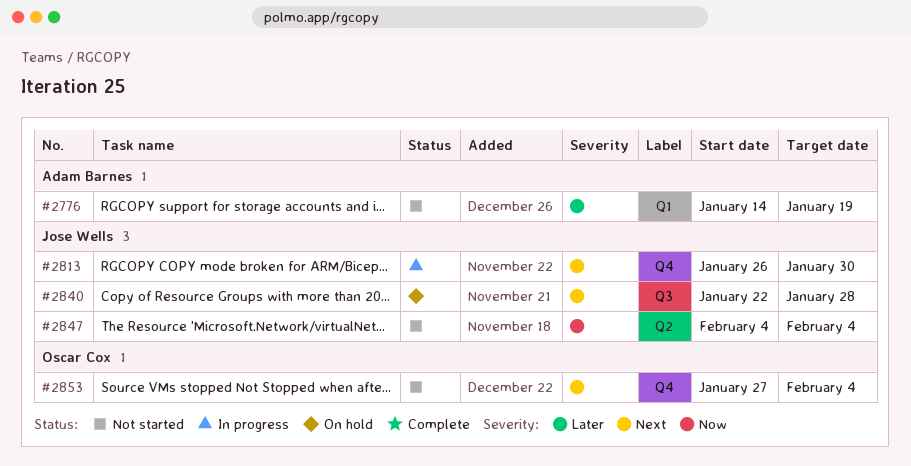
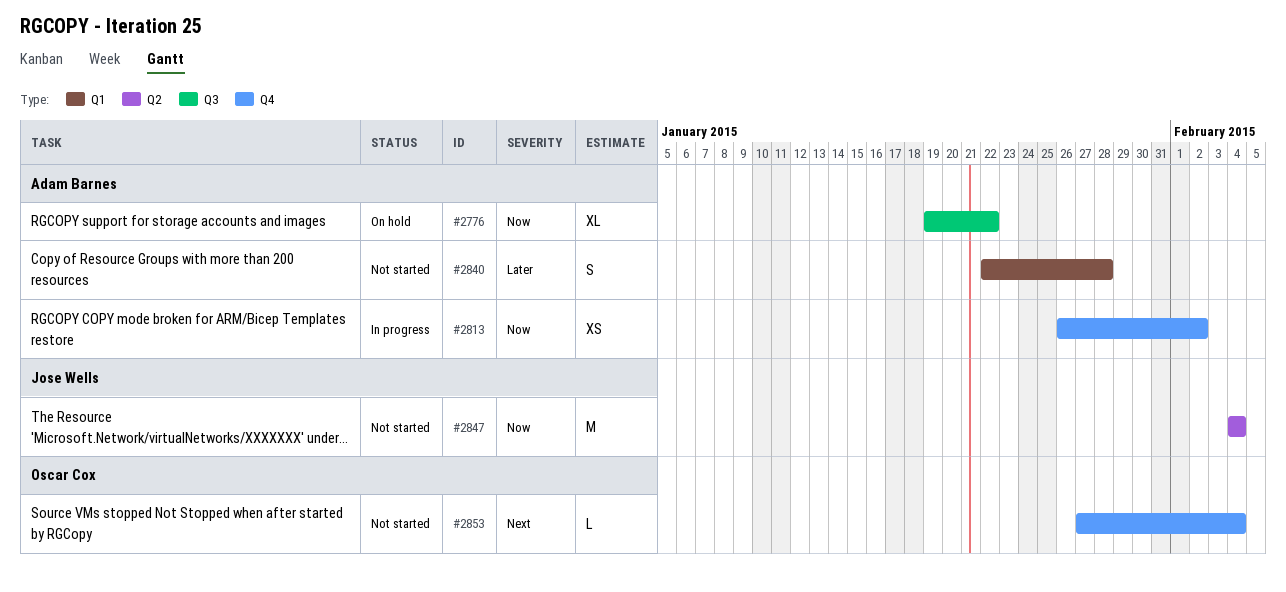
#2776, status: Not started -> On hold
#2776, priority: Later -> Now
#2776, label: Q1 -> Q3
#2776, start: Jan 14 -> Jan 19
#2776, due: Jan 19 -> Jan 22
#2813, owner: Jose Wells -> Adam Barnes
#2813, priority: Next -> Now
#2813, due: Jan 30 -> Feb 2
#2840, status: On hold -> Not started
#2840, owner: Jose Wells -> Adam Barnes
#2840, priority: Next -> Later
#2840, label: Q3 -> Q1

